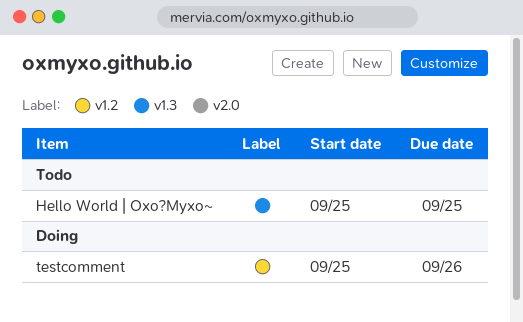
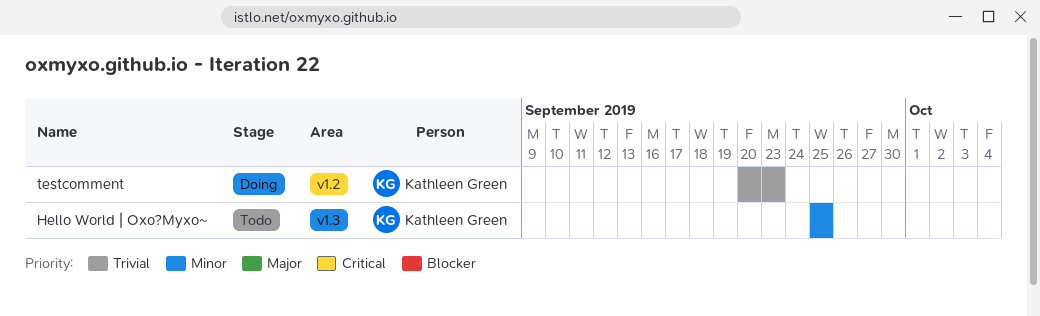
testcomment, start: Sep 25 -> Sep 20
testcomment, due: Sep 26 -> Sep 23

